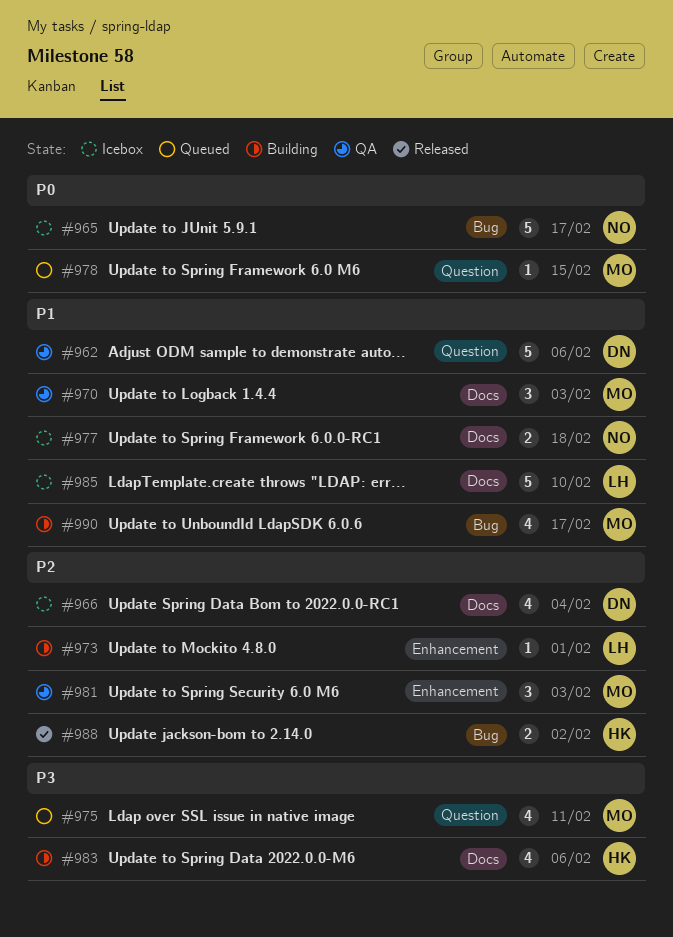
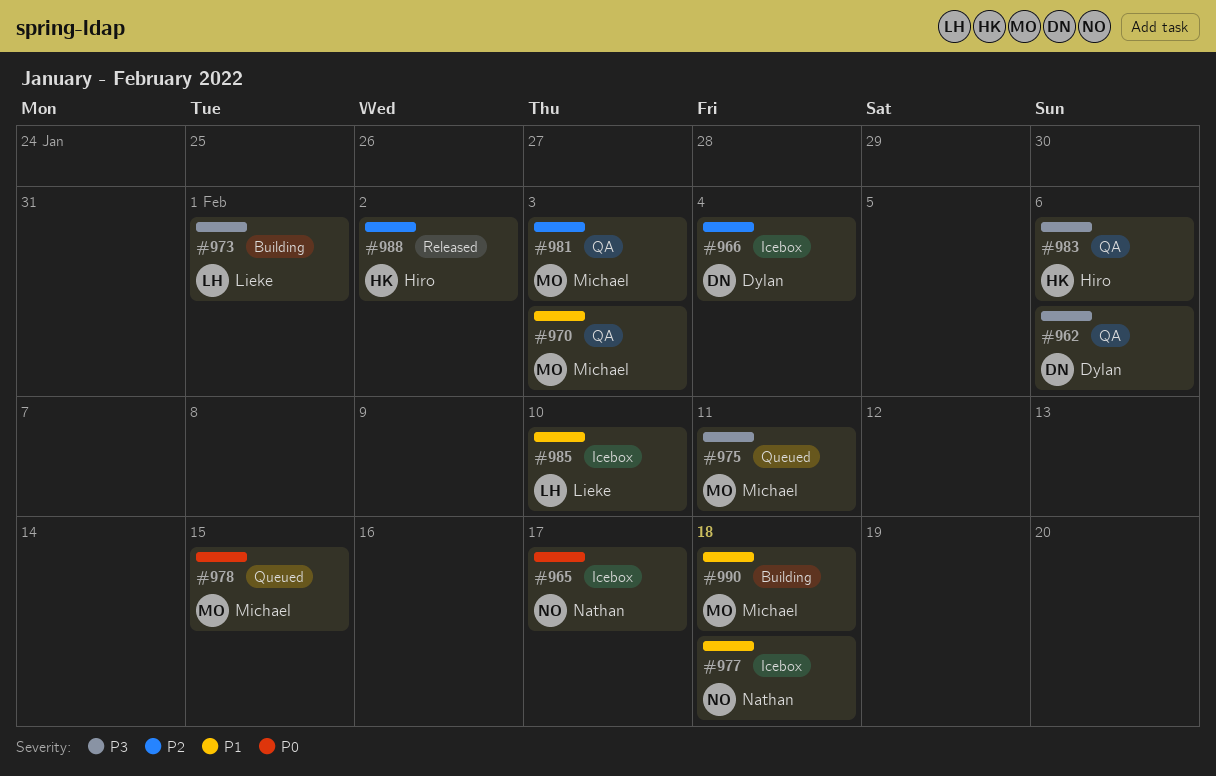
#962, priority: P1 -> P3
#973, priority: P2 -> P3
#983, status: Building -> QA
#990, due: Feb 17 -> Feb 18

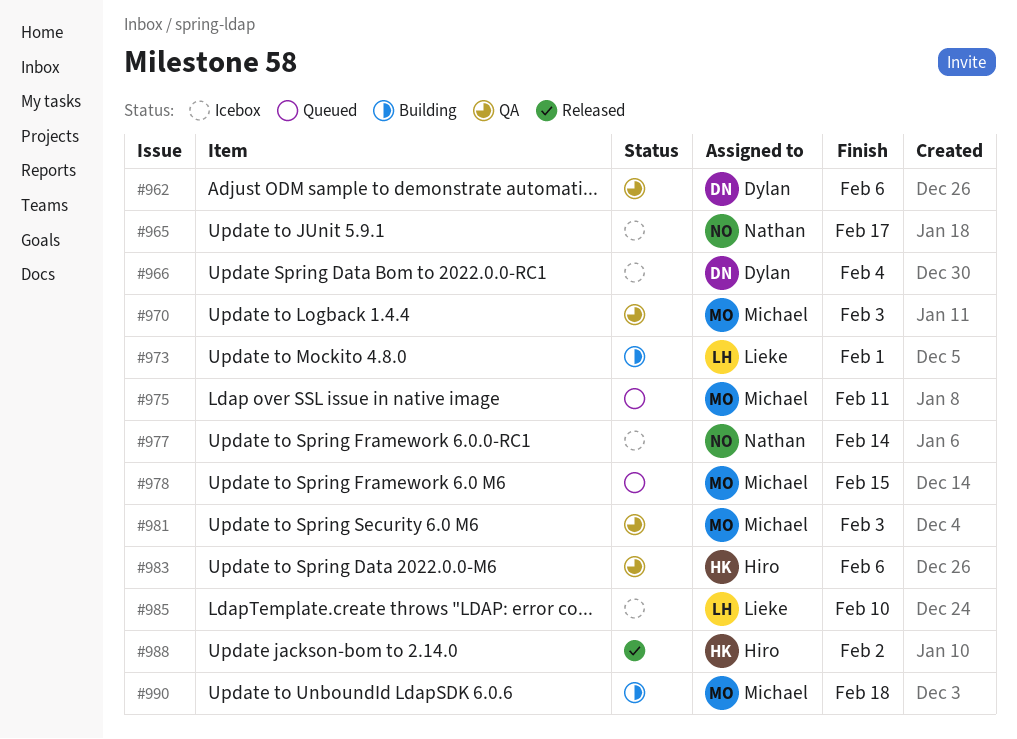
#977, due: Feb 18 -> Feb 14

